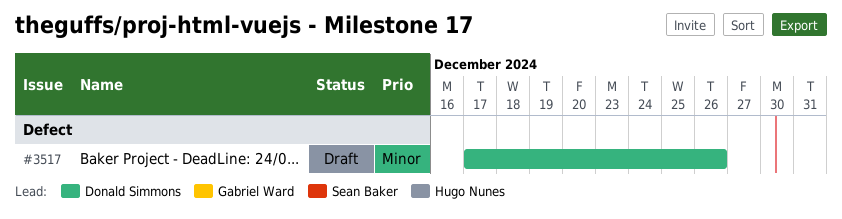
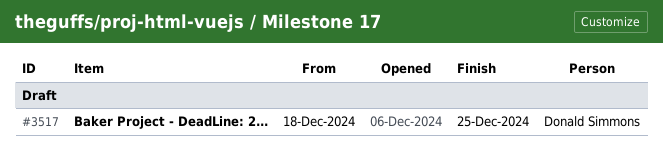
#3517, start: Dec 17 -> Dec 18
#3517, due: Dec 26 -> Dec 25

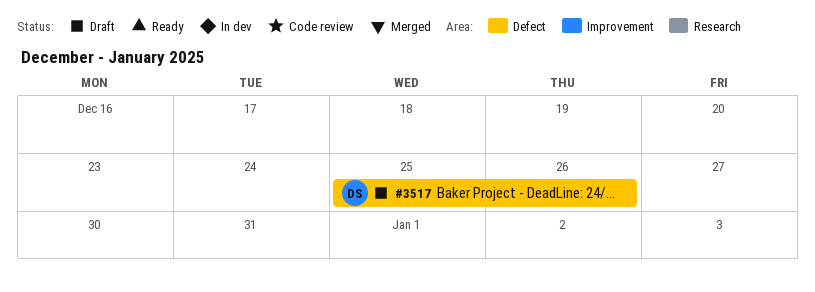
#3517, start: Dec 18 -> Dec 25
#3517, due: Dec 25 -> Dec 26

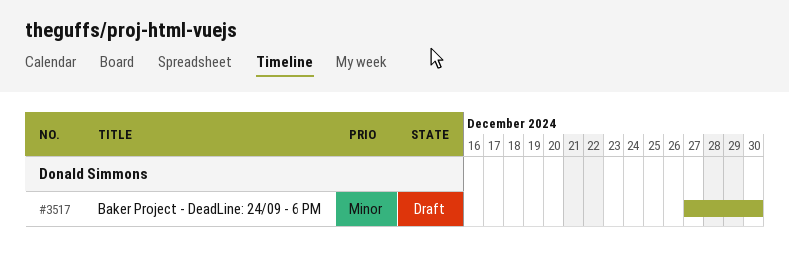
#3517, start: Dec 25 -> Dec 27
#3517, due: Dec 26 -> Dec 30

